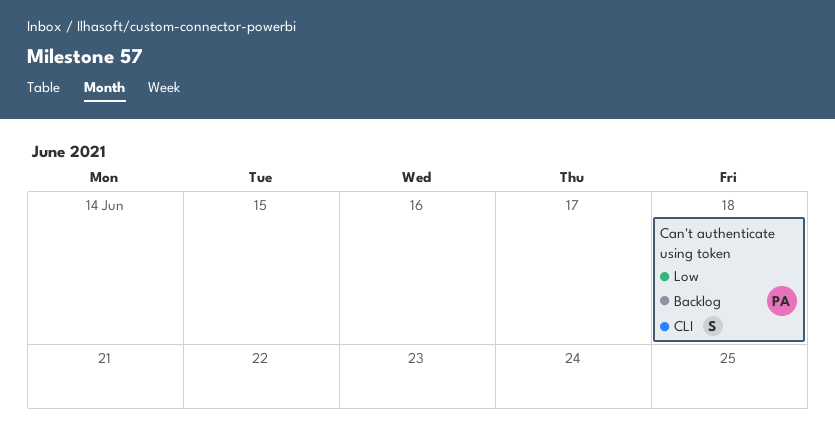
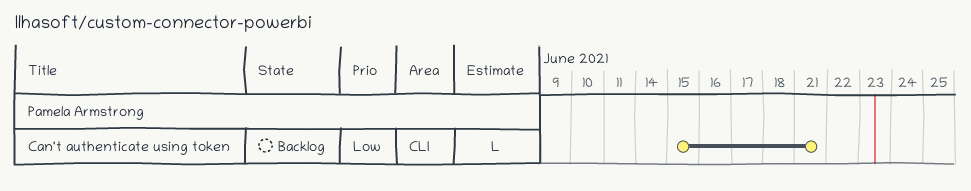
Can't authenticate using token, estimate: S -> L
Can't authenticate using token, due: Jun 18 -> Jun 21

